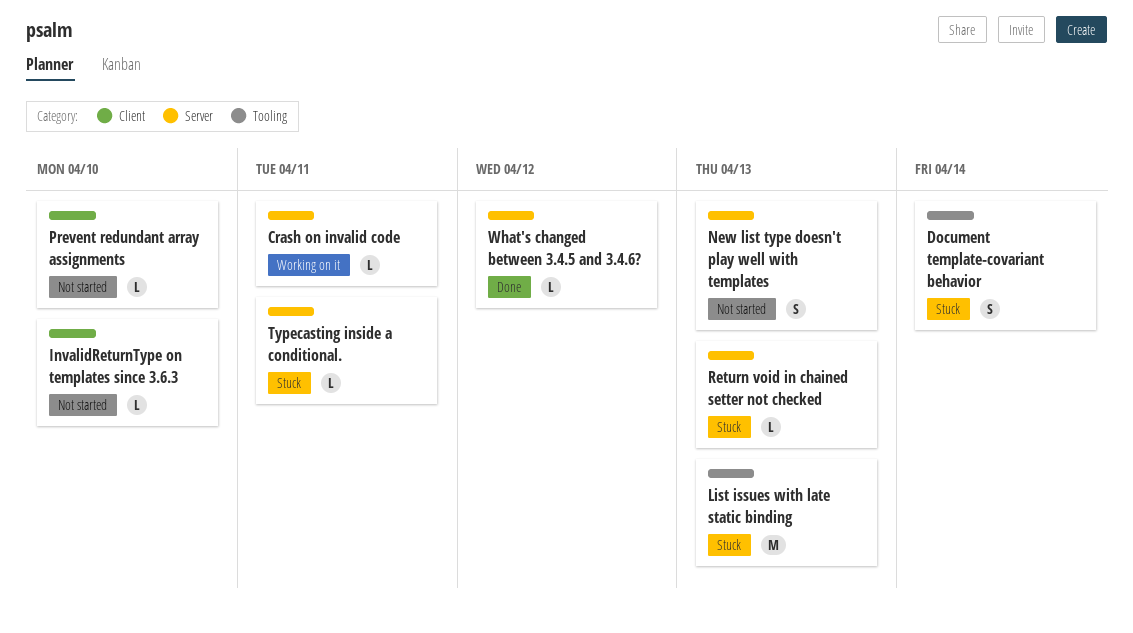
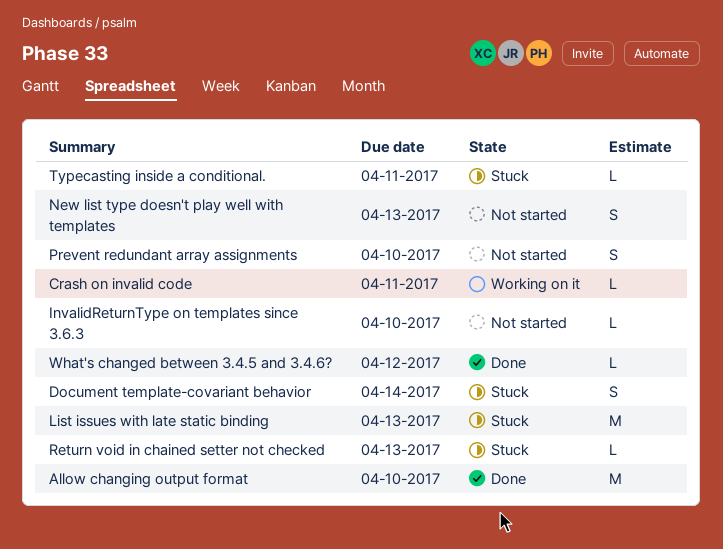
Allow changing output format: none -> present
Prevent redundant array assignments, estimate: L -> S

